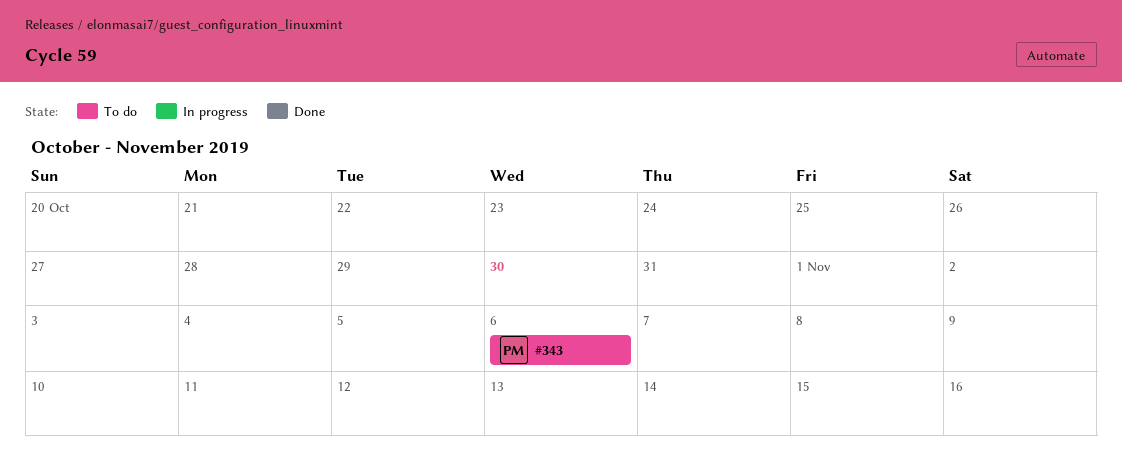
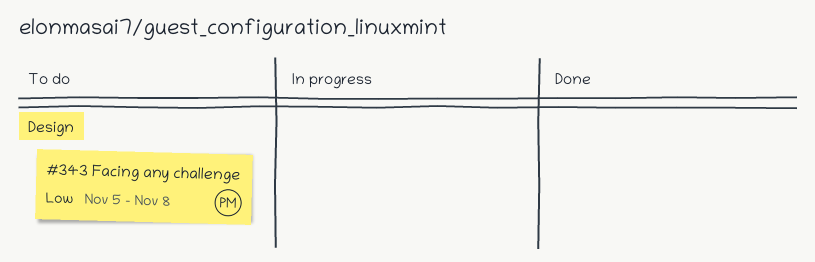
#343, start: Nov 6 -> Nov 5
#343, due: Nov 6 -> Nov 8

